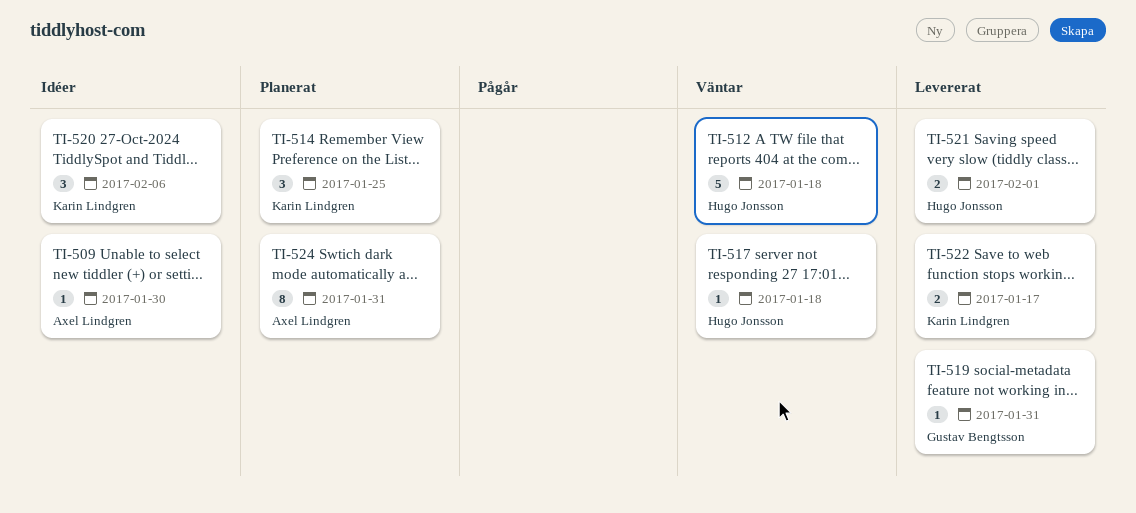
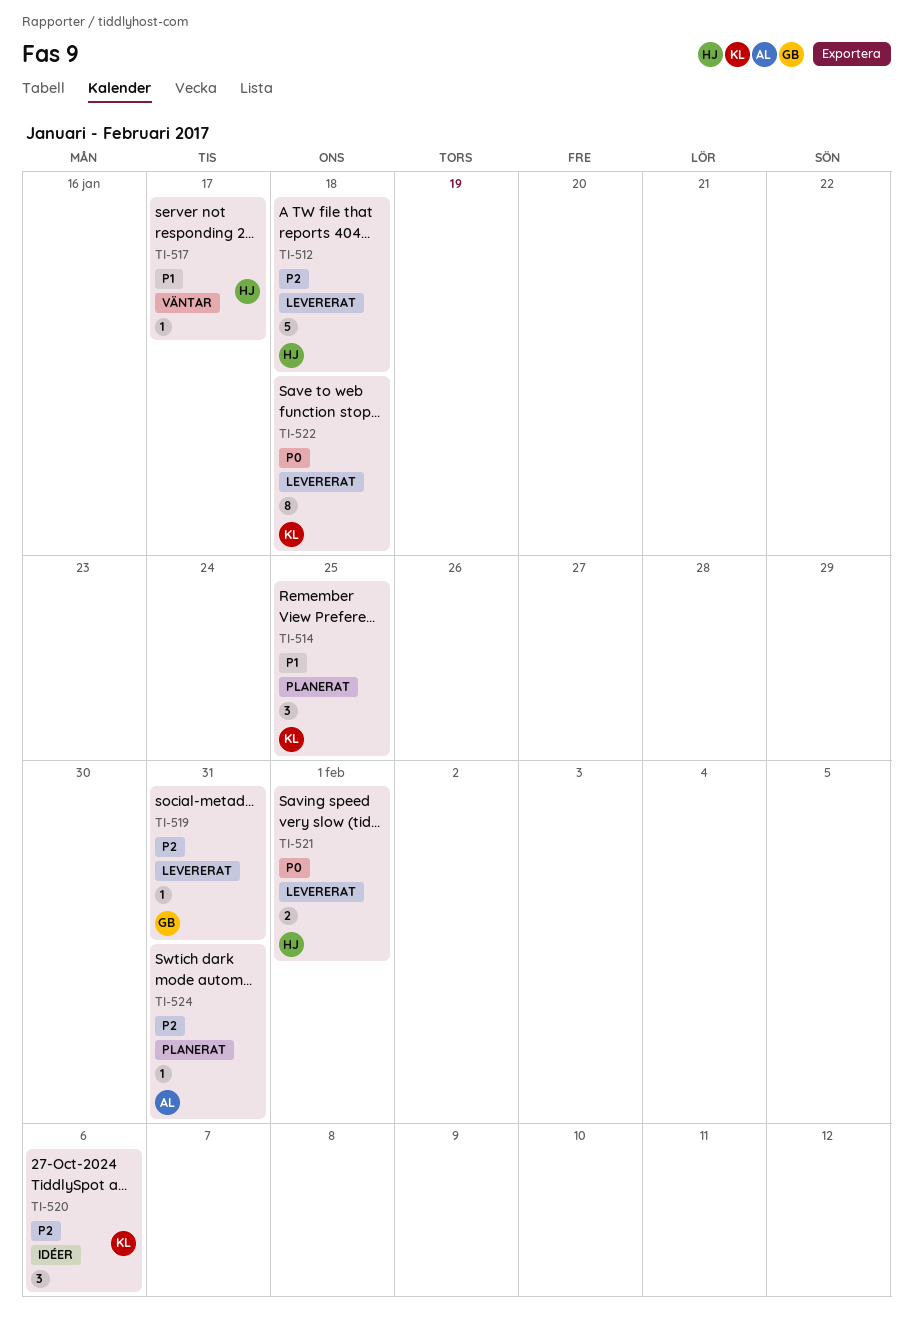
TI-509: present -> none
TI-512, status: Väntar -> Levererat
TI-517, due: Jan 18 -> Jan 17
TI-522, estimate: 2 -> 8
TI-522, due: Jan 17 -> Jan 18
TI-524, estimate: 8 -> 1

